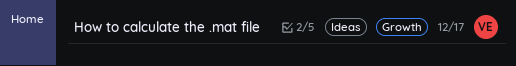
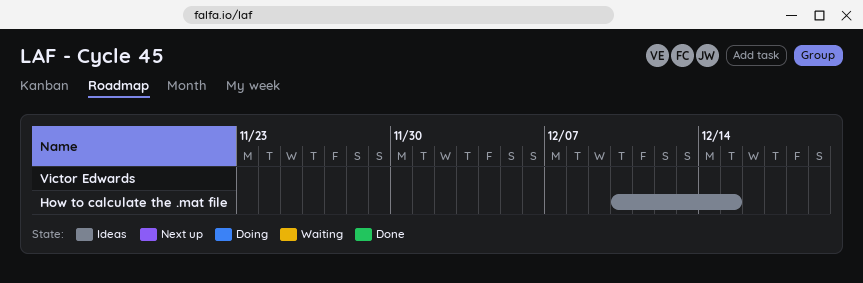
How to calculate the .mat file, due: Dec 17 -> Dec 15

